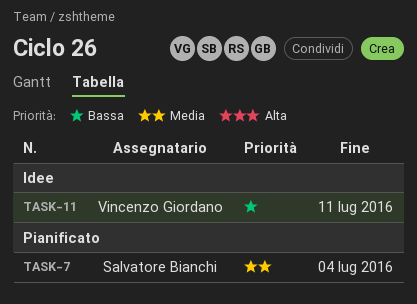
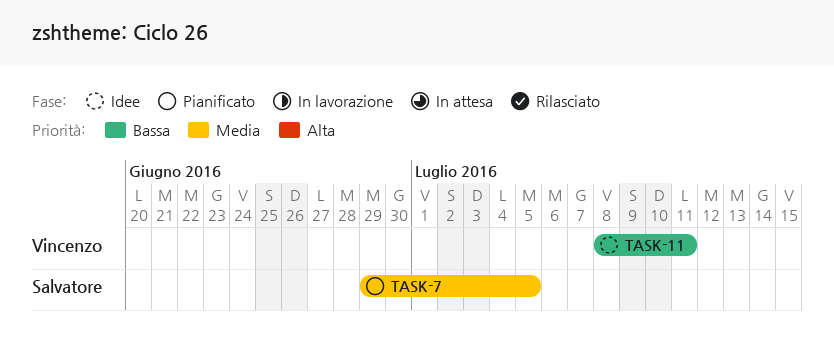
TASK-7, due: Jul 4 -> Jul 5

